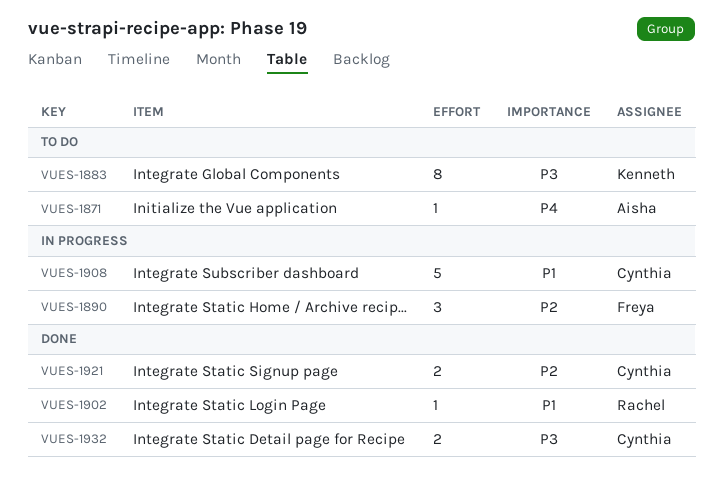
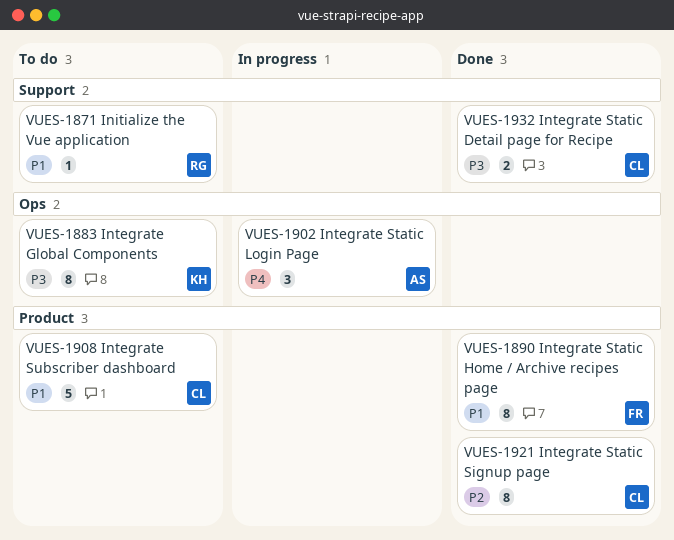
VUES-1871, owner: Aisha -> Rachel
VUES-1871, priority: P4 -> P1
VUES-1890, status: In progress -> Done
VUES-1890, priority: P2 -> P1
VUES-1890, estimate: 3 -> 8
VUES-1902, status: Done -> In progress
VUES-1902, owner: Rachel -> Aisha
VUES-1902, priority: P1 -> P4
VUES-1902, estimate: 1 -> 3
VUES-1908, status: In progress -> To do
VUES-1921, estimate: 2 -> 8

